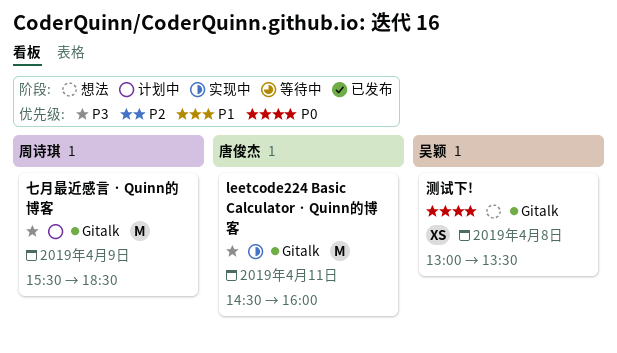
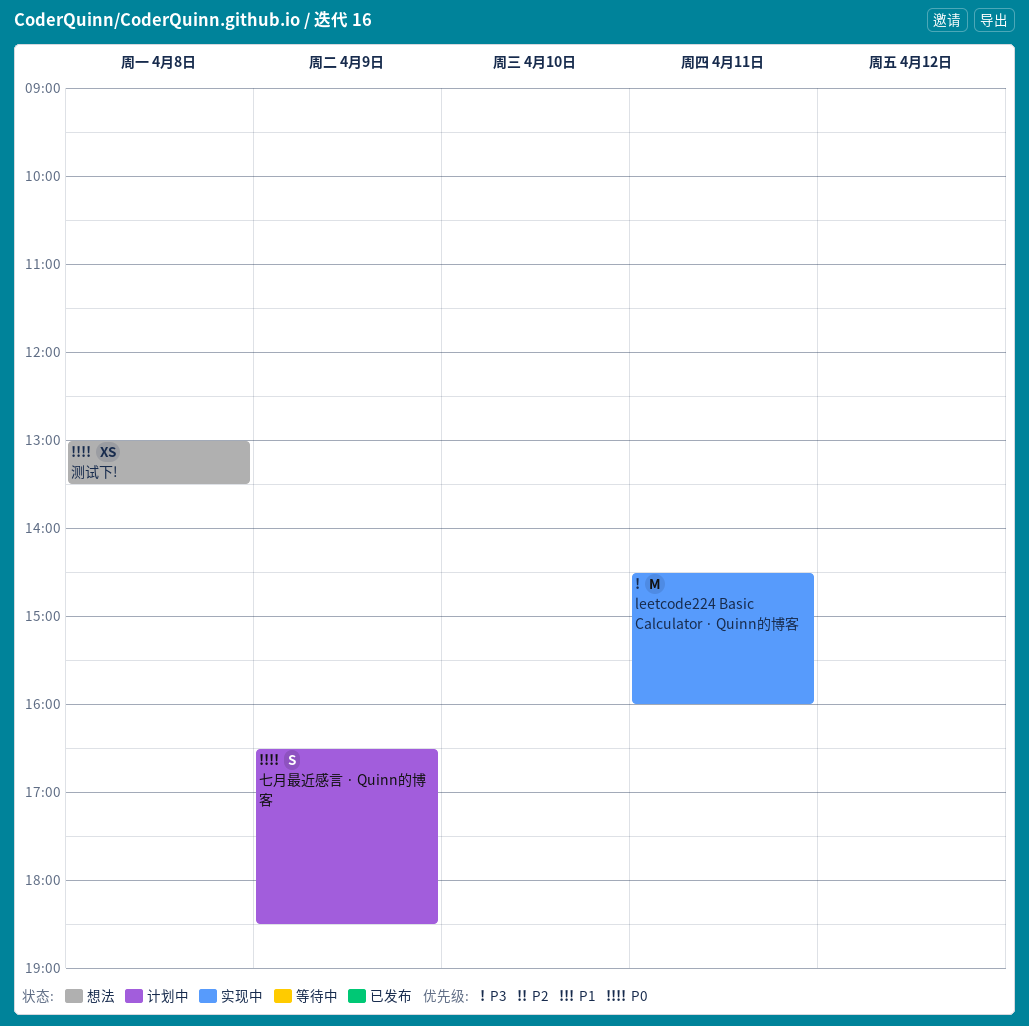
七月最近感言 · Quinn的博客, priority: P3 -> P0
七月最近感言 · Quinn的博客, estimate: M -> S
七月最近感言 · Quinn的博客, begins: 15:30 -> 16:30

